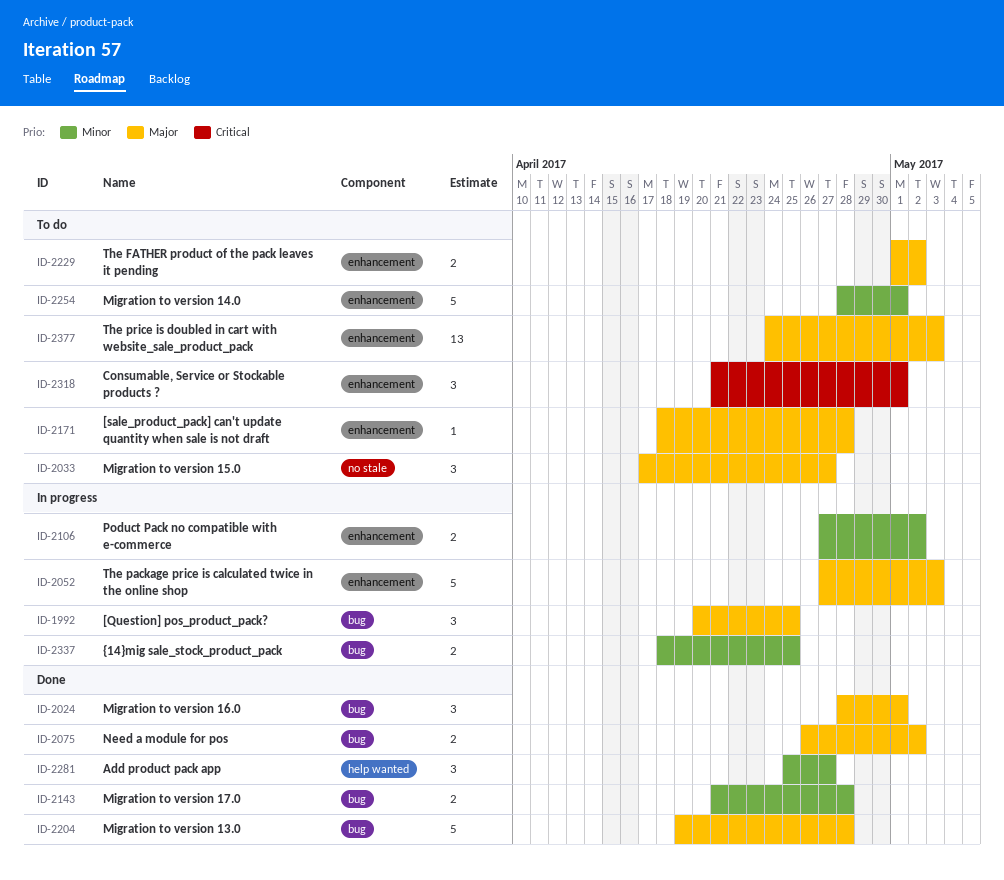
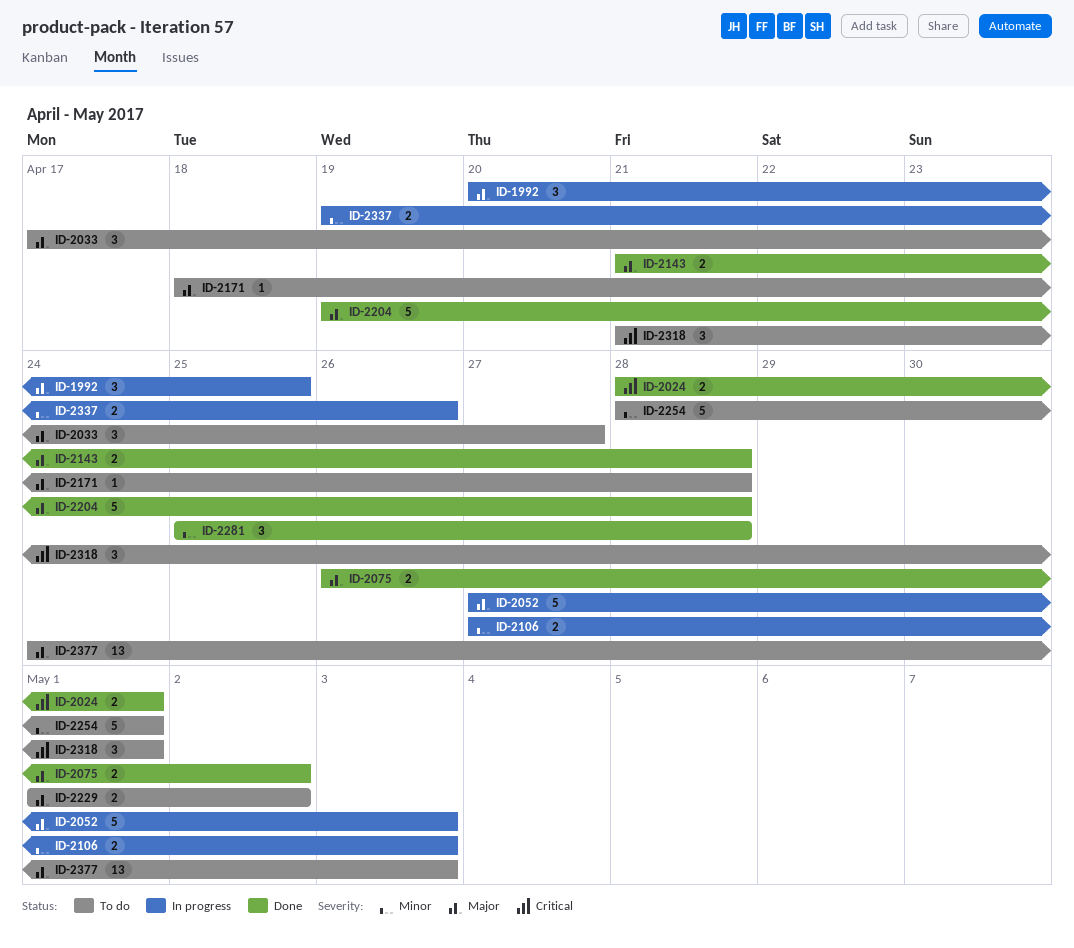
ID-2024, priority: Major -> Critical
ID-2024, estimate: 3 -> 2
ID-2106, due: May 2 -> May 3
ID-2143, priority: Minor -> Major
ID-2281, due: Apr 27 -> Apr 28
ID-2337, start: Apr 18 -> Apr 19
ID-2337, due: Apr 25 -> Apr 26

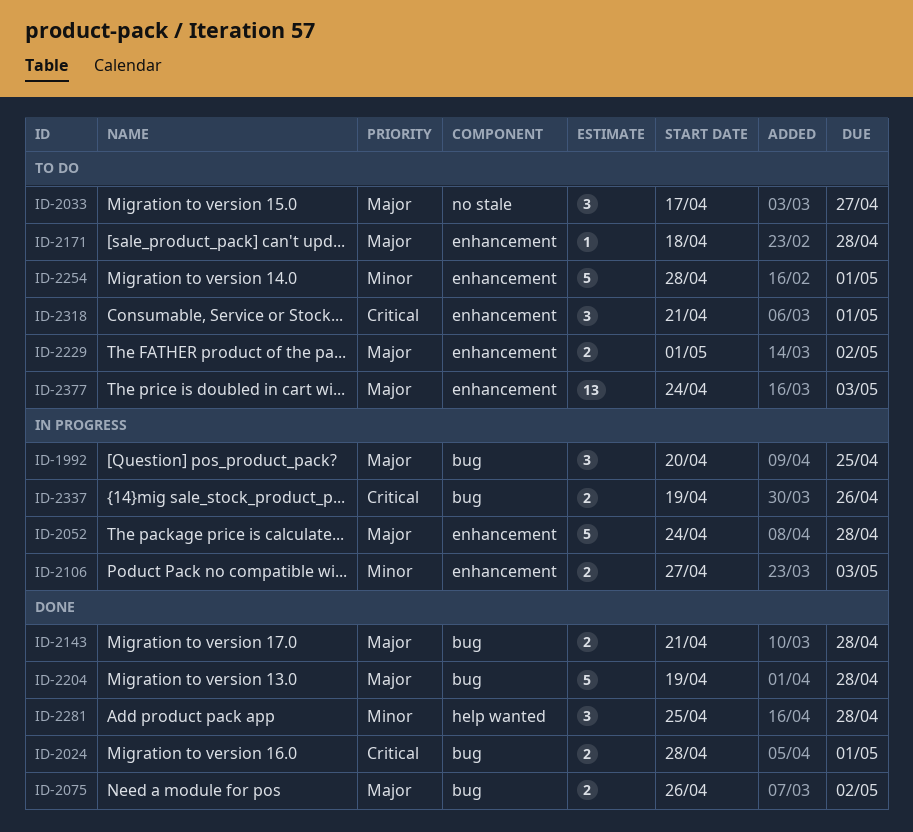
ID-2052, start: Apr 27 -> Apr 24
ID-2052, due: May 3 -> Apr 28
ID-2337, priority: Minor -> Critical

